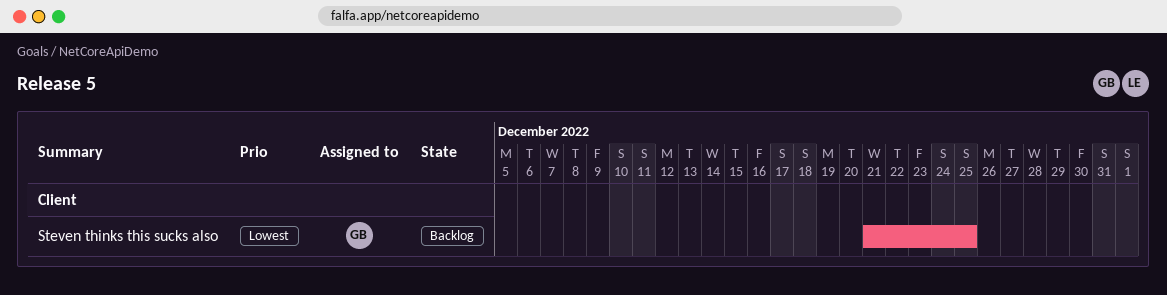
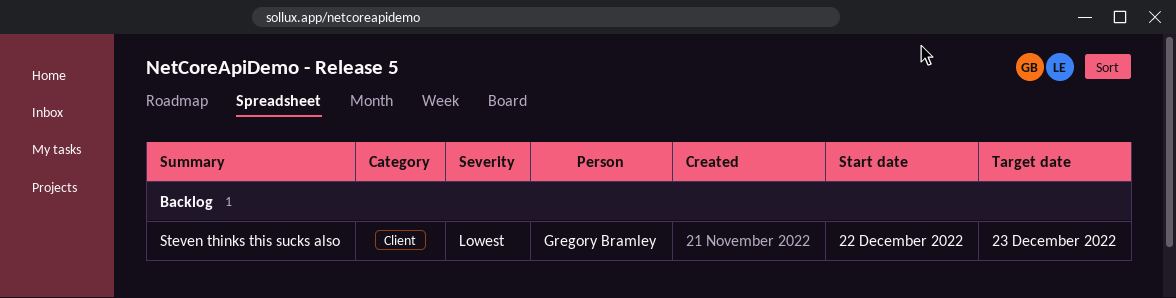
Steven thinks this sucks also, start: Dec 21 -> Dec 22
Steven thinks this sucks also, due: Dec 25 -> Dec 23

